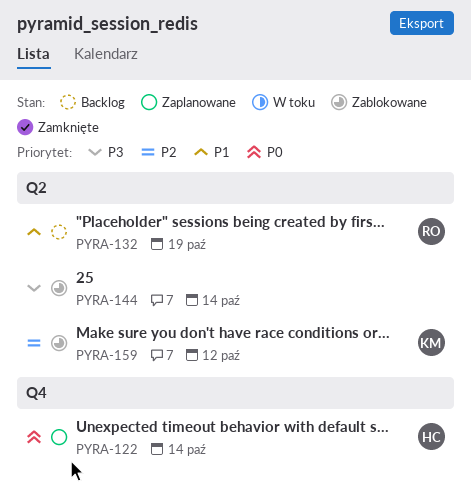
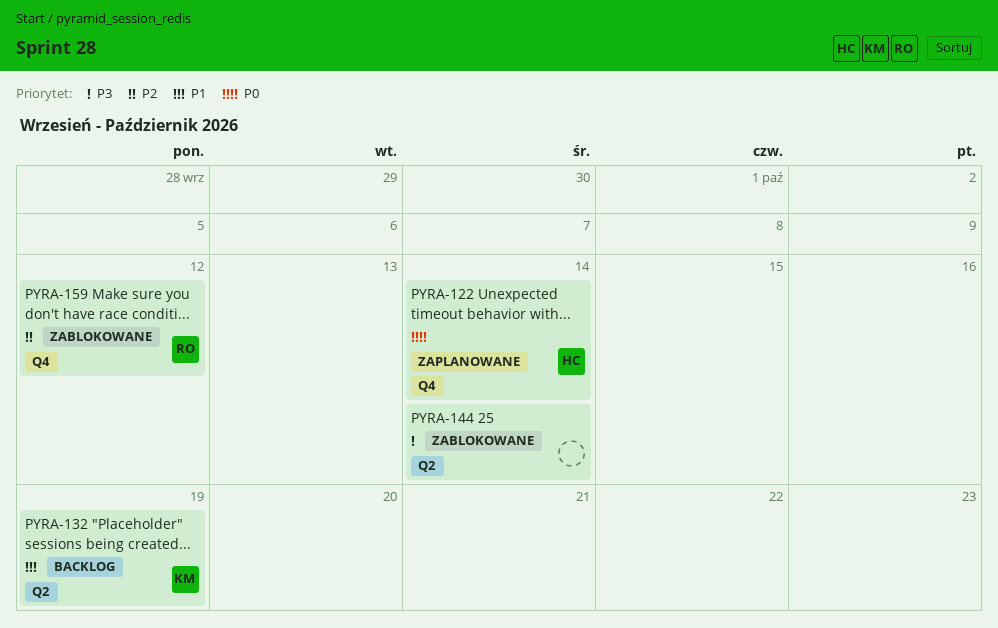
PYRA-132, owner: RO -> KM
PYRA-159, owner: KM -> RO
PYRA-159, label: Q2 -> Q4

